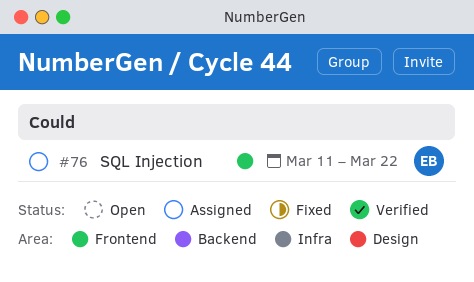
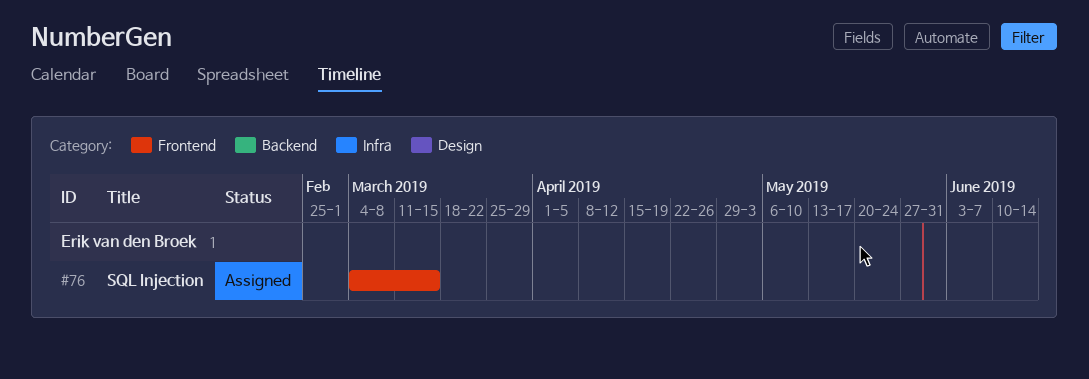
#76, start: Mar 11 -> Mar 4
#76, due: Mar 22 -> Mar 15

